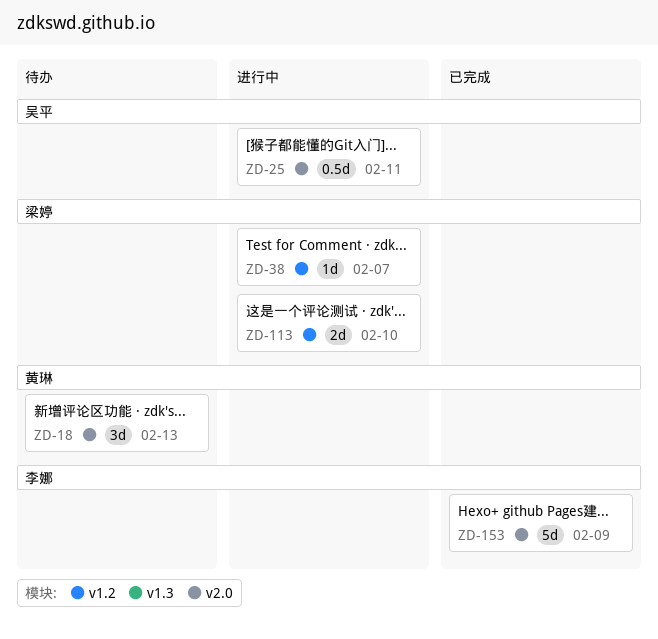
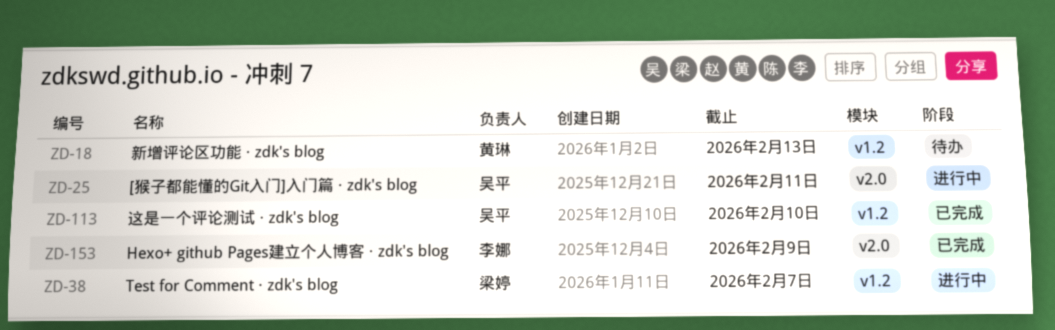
ZD-18, label: v2.0 -> v1.2
ZD-113, status: 进行中 -> 已完成
ZD-113, owner: 梁婷 -> 吴平

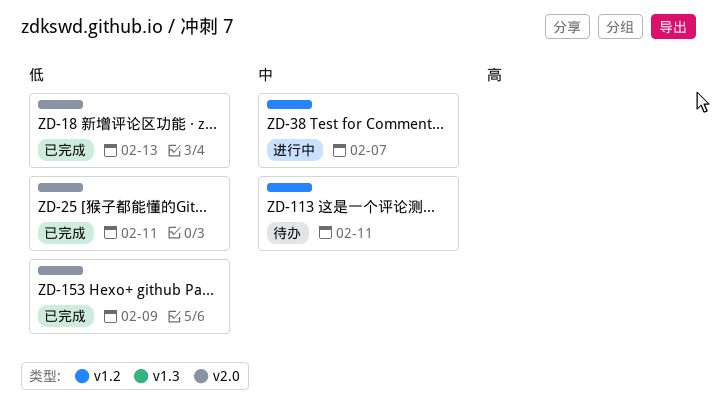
ZD-18, status: 待办 -> 已完成
ZD-18, label: v1.2 -> v2.0
ZD-25, status: 进行中 -> 已完成
ZD-113, status: 已完成 -> 待办
ZD-113, due: Feb 10 -> Feb 11

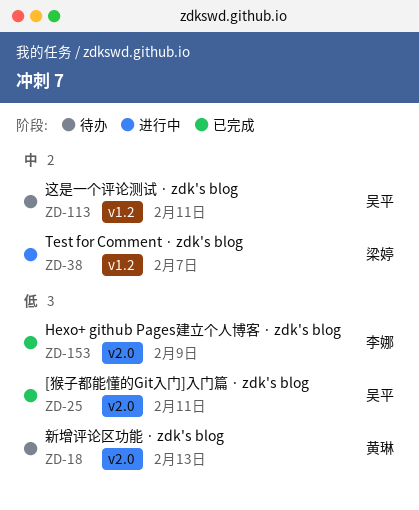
ZD-18, status: 已完成 -> 待办

